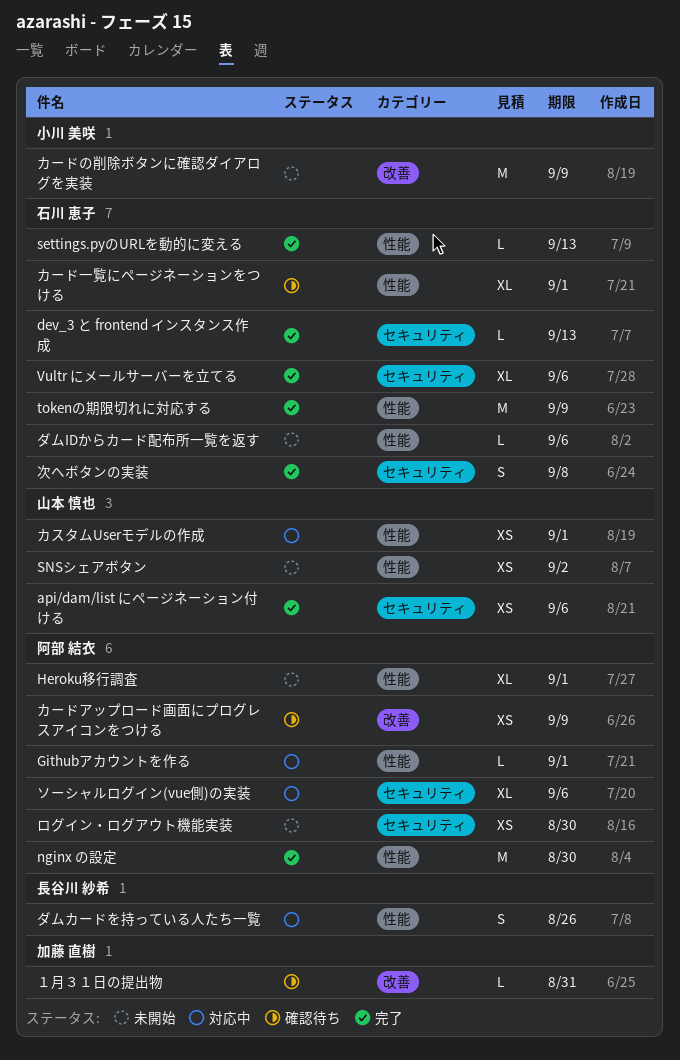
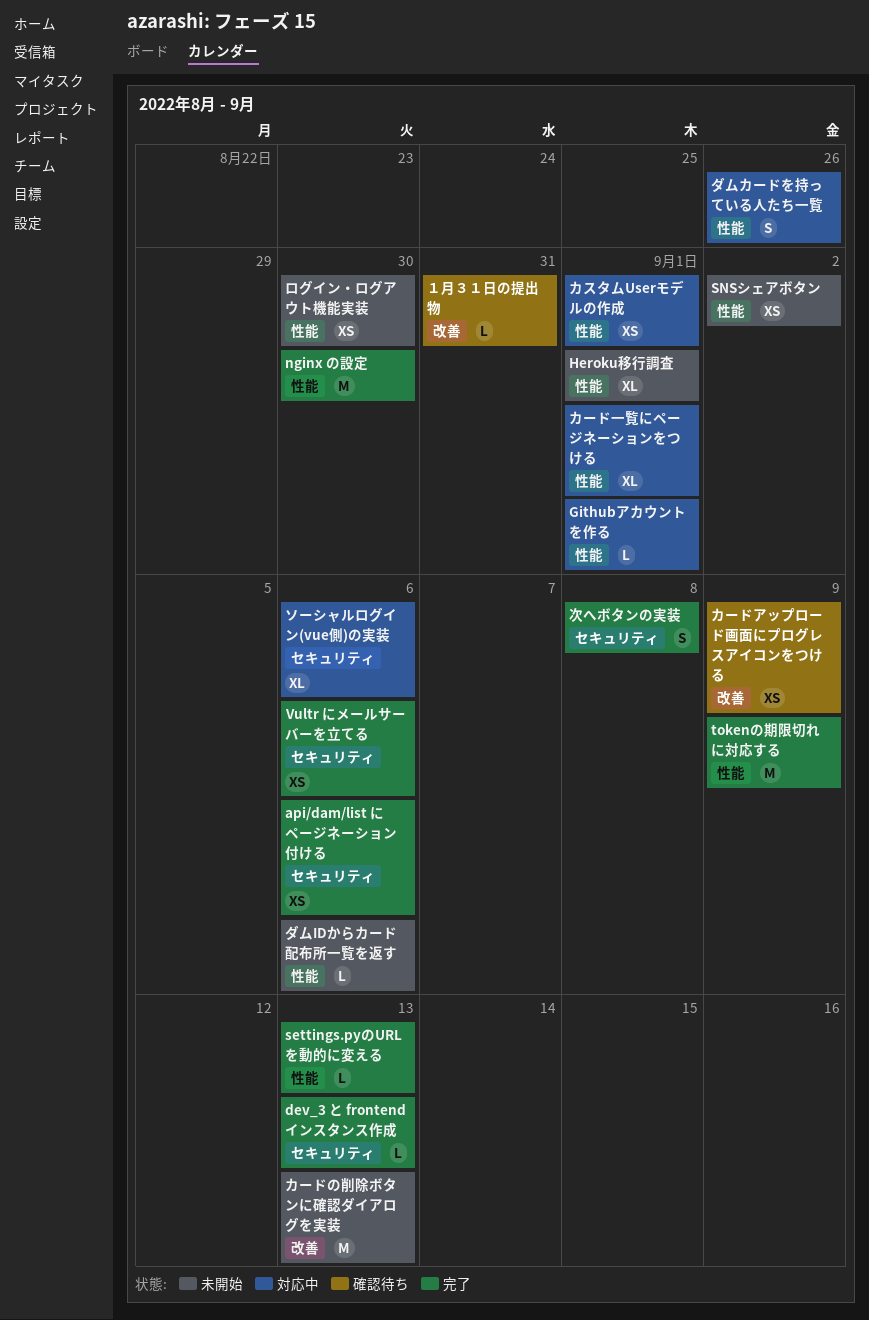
Vultr にメールサーバーを立てる, estimate: XL -> XS
カードの削除ボタンに確認ダイアログを実装, due: Sep 9 -> Sep 13
カード一覧にページネーションをつける, status: 確認待ち -> 対応中
ログイン・ログアウト機能実装, label: セキュリティ -> 性能

